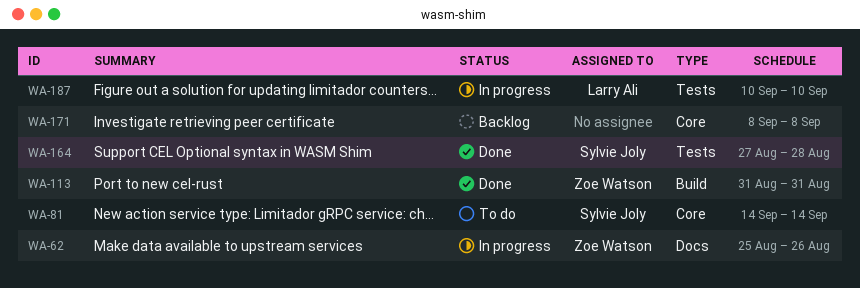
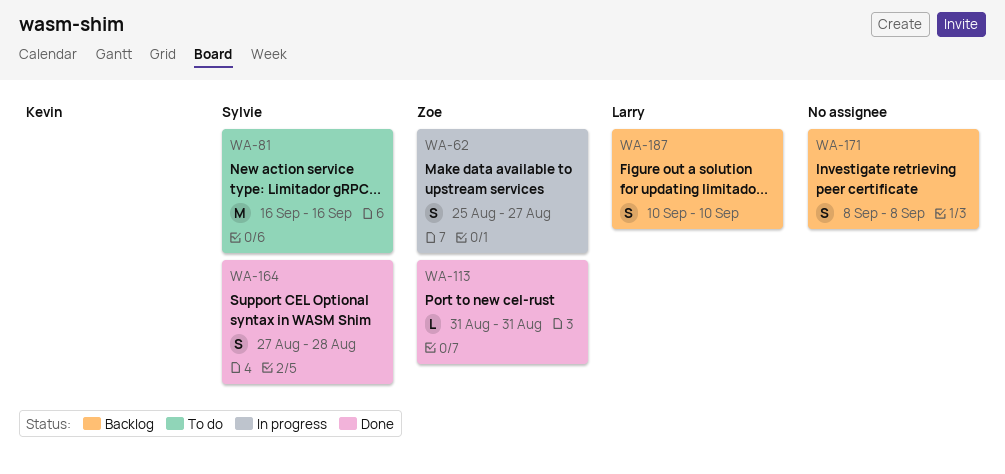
WA-62, due: Aug 26 -> Aug 27
WA-81, start: Sep 14 -> Sep 16
WA-81, due: Sep 14 -> Sep 16
WA-187, status: In progress -> Backlog

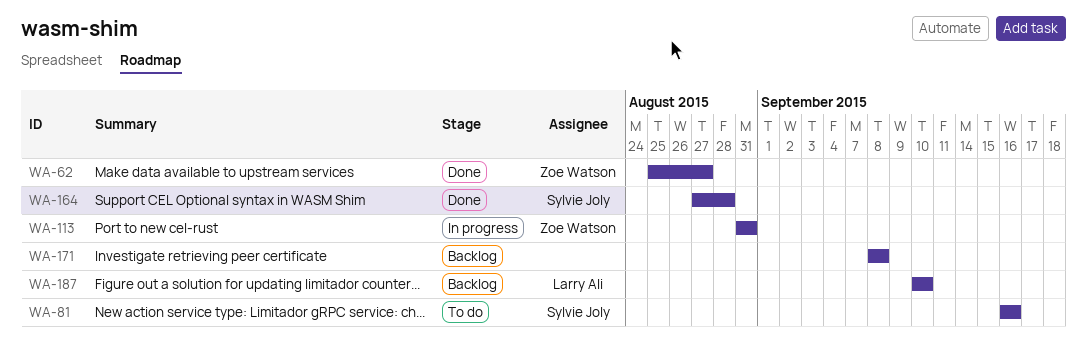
WA-62, status: In progress -> Done
WA-113, status: Done -> In progress

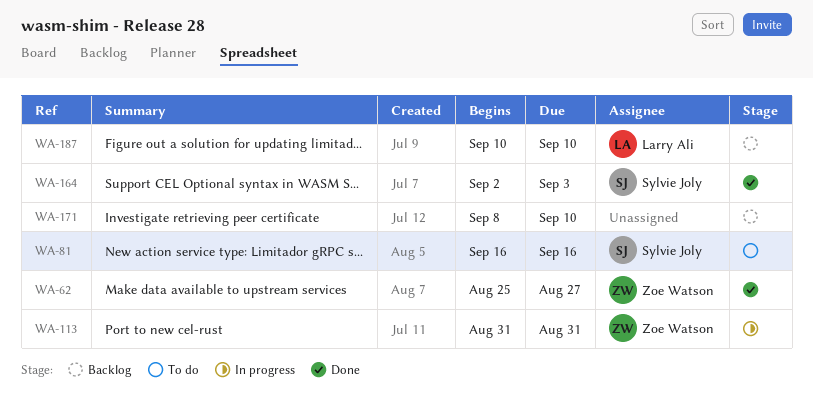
WA-164, start: Aug 27 -> Sep 2
WA-164, due: Aug 28 -> Sep 3
WA-171, due: Sep 8 -> Sep 10

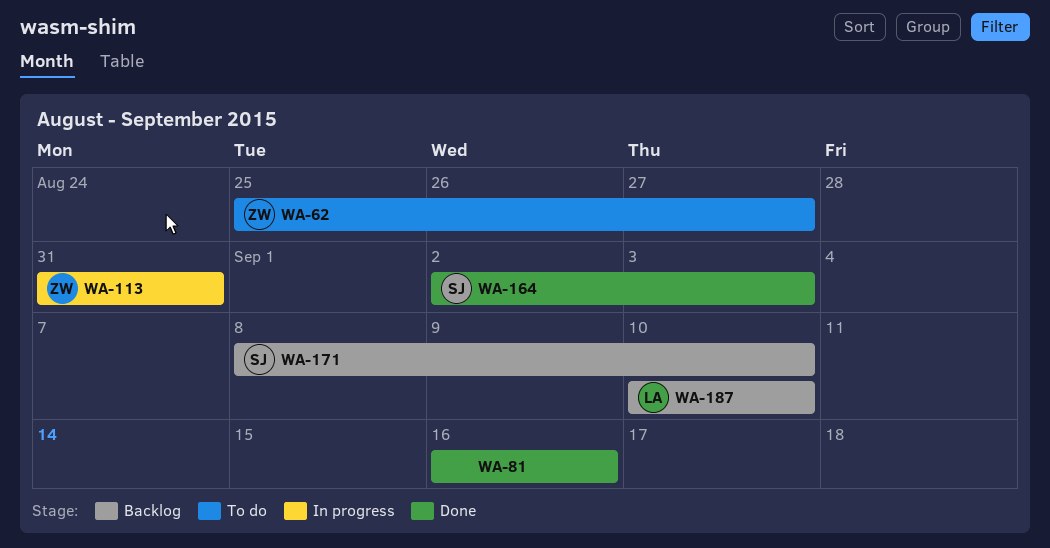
WA-62, status: Done -> To do
WA-81, status: To do -> Done
WA-81, owner: Sylvie Joly -> none
WA-171, owner: none -> Sylvie Joly

